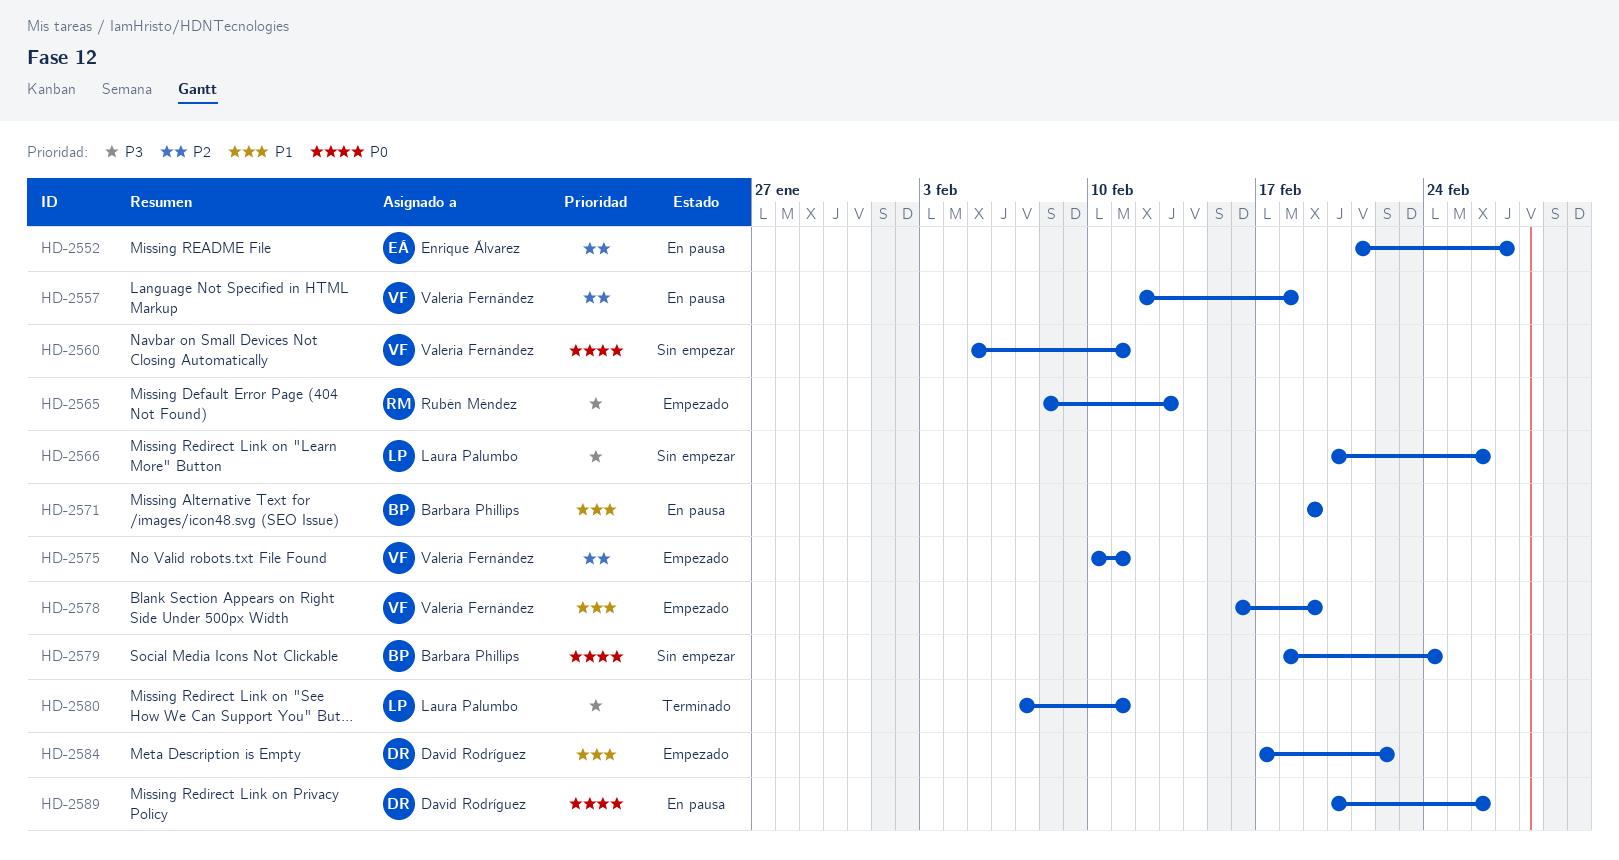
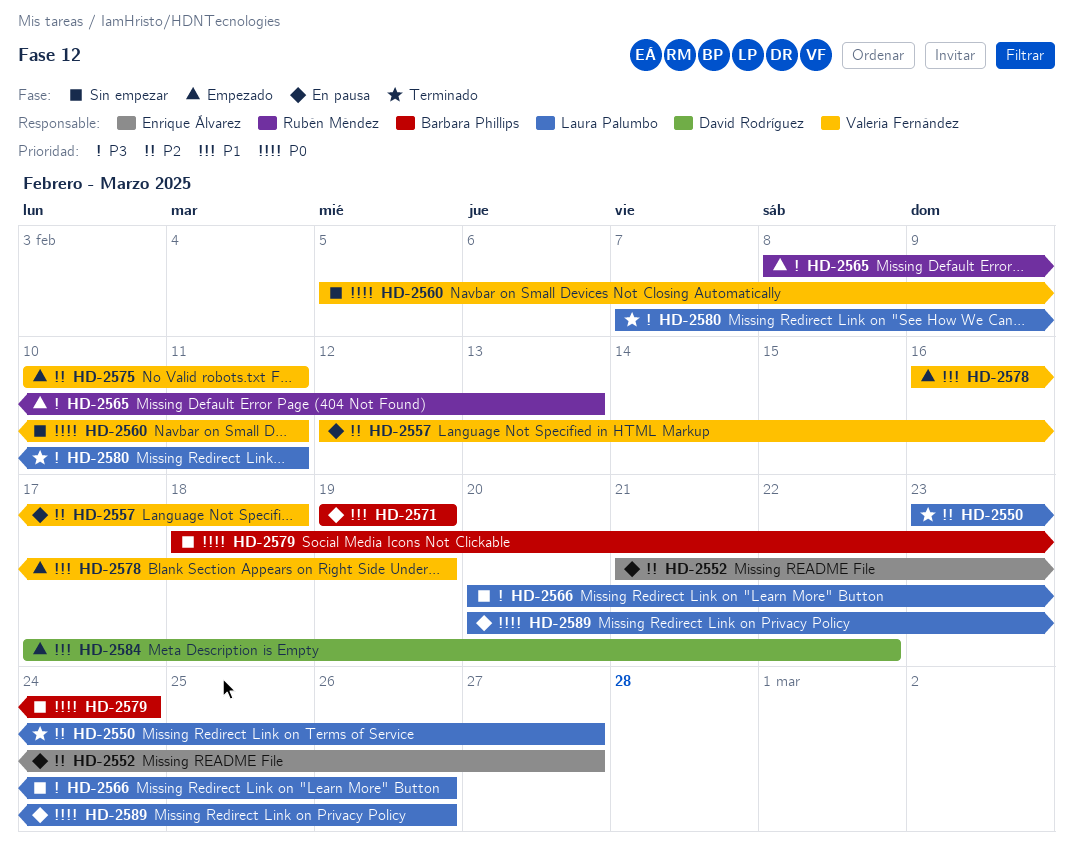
HD-2550: none -> present
HD-2589, owner: David Rodríguez -> Laura Palumbo

